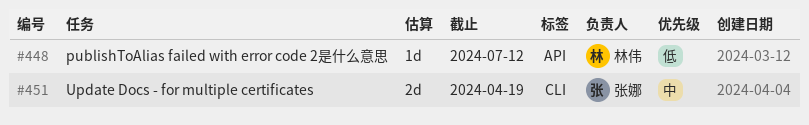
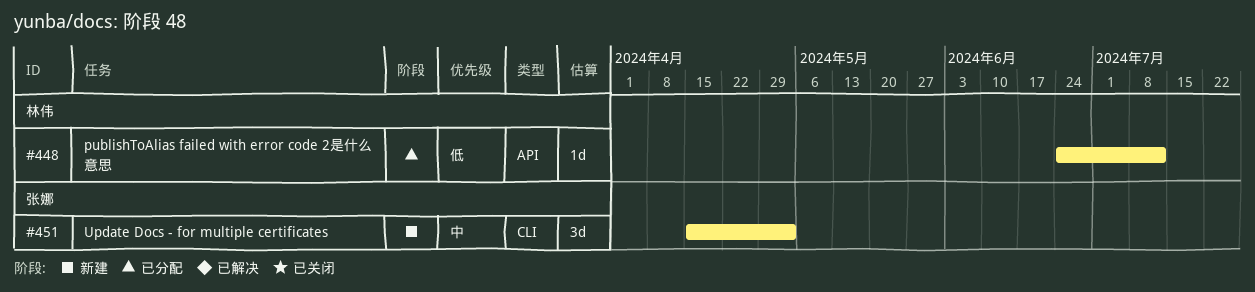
#451, estimate: 2d -> 3d
#451, due: Apr 19 -> May 3

